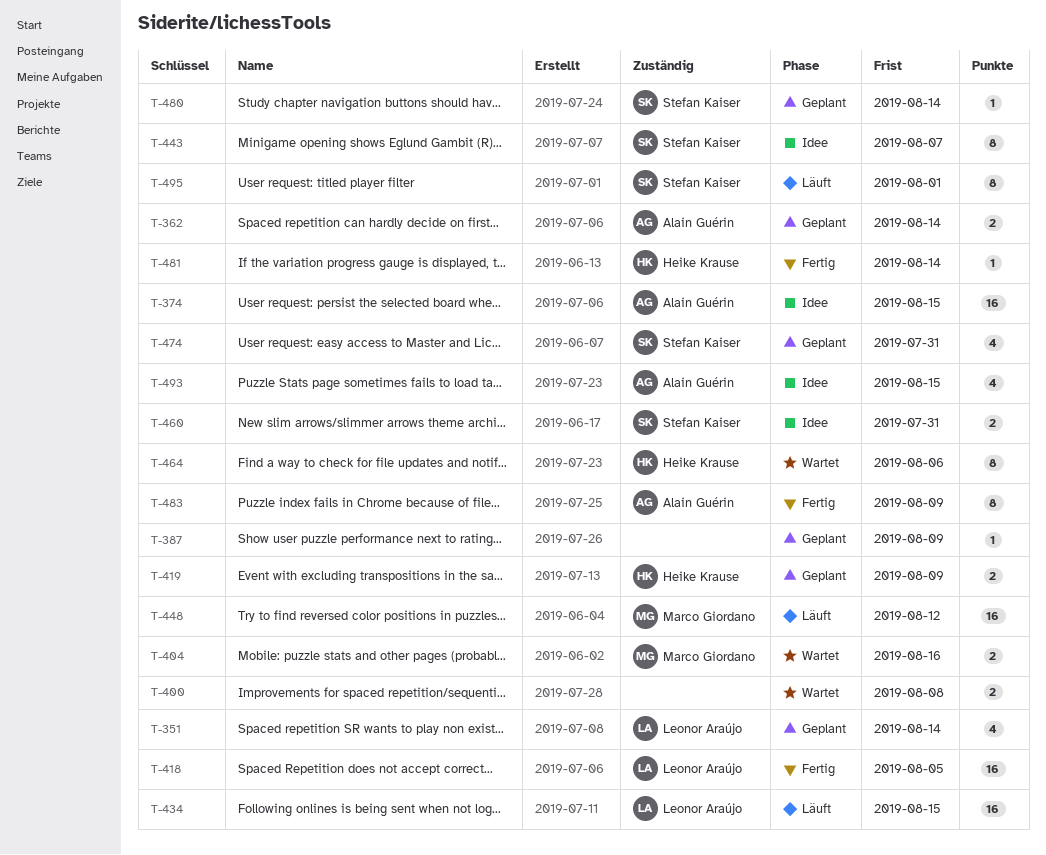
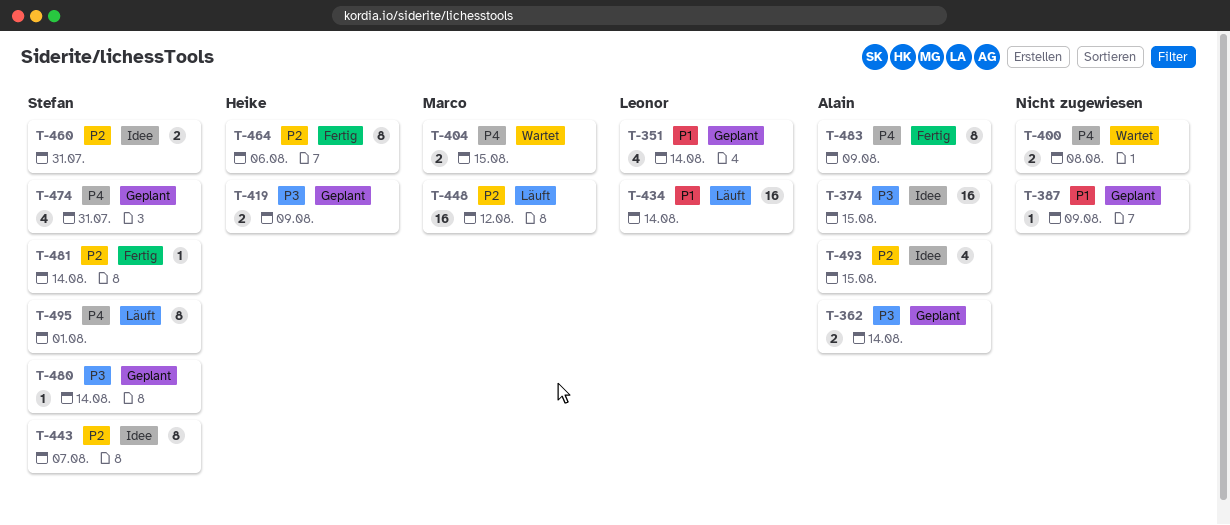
T-404, due: Aug 16 -> Aug 15
T-418: present -> none
T-434, due: Aug 15 -> Aug 14
T-464, status: Wartet -> Fertig
T-481, owner: Heike Krause -> Stefan Kaiser

